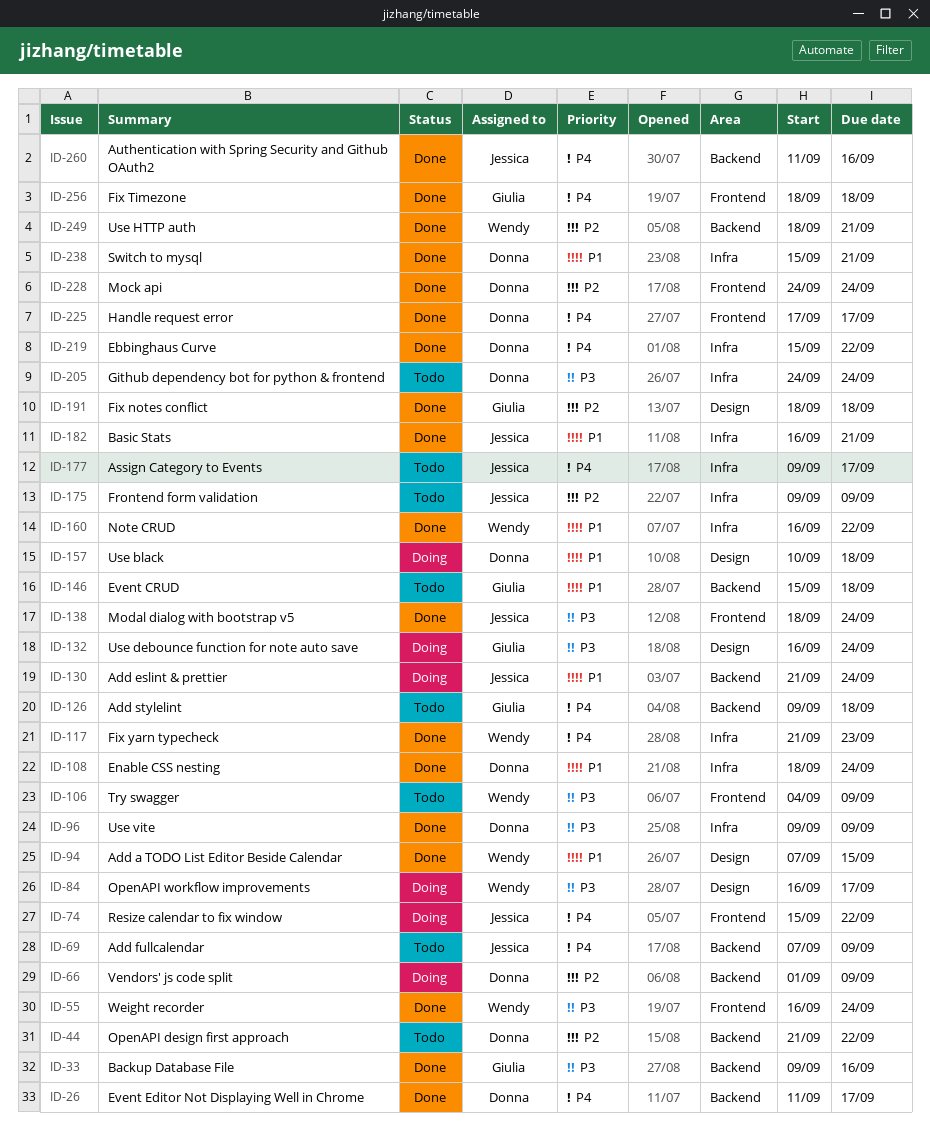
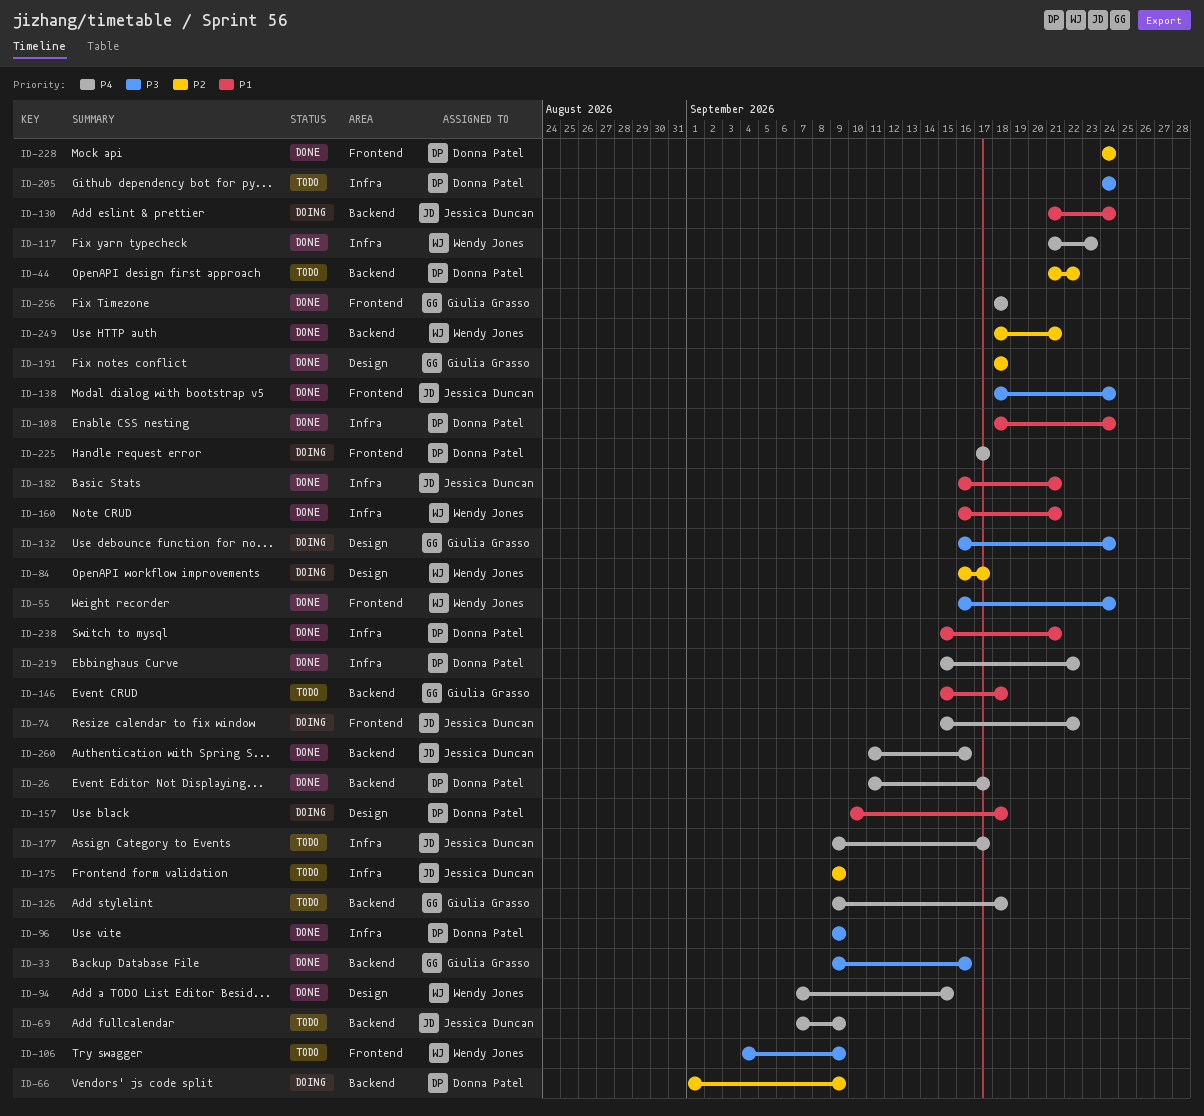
ID-84, priority: P3 -> P2
ID-94, priority: P1 -> P4
ID-160, due: Sep 22 -> Sep 21
ID-225, status: Done -> Doing

